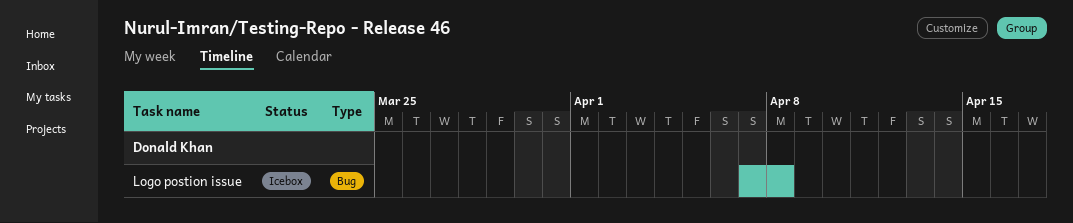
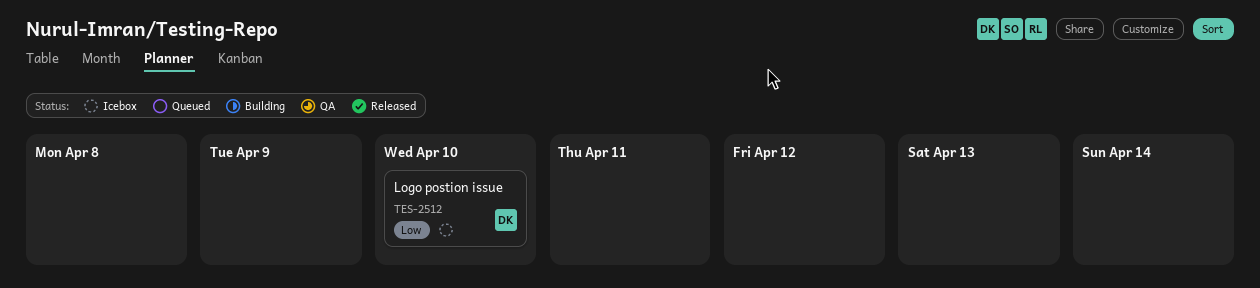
Logo postion issue, due: Apr 8 -> Apr 10

